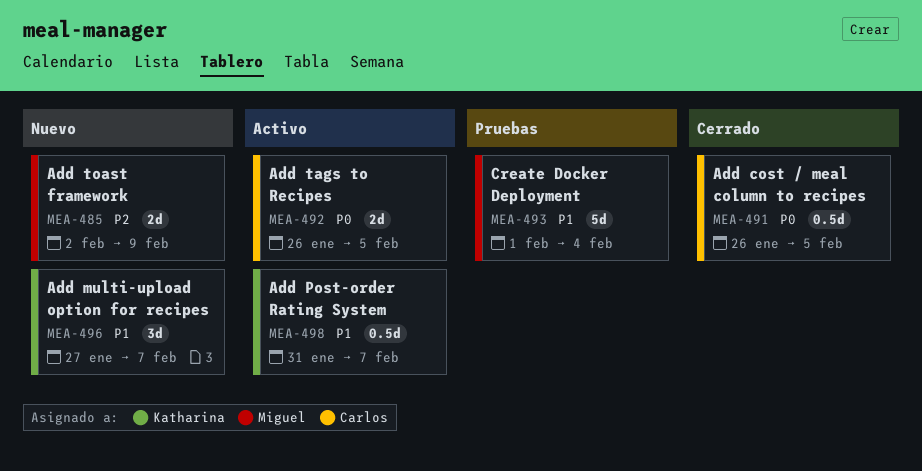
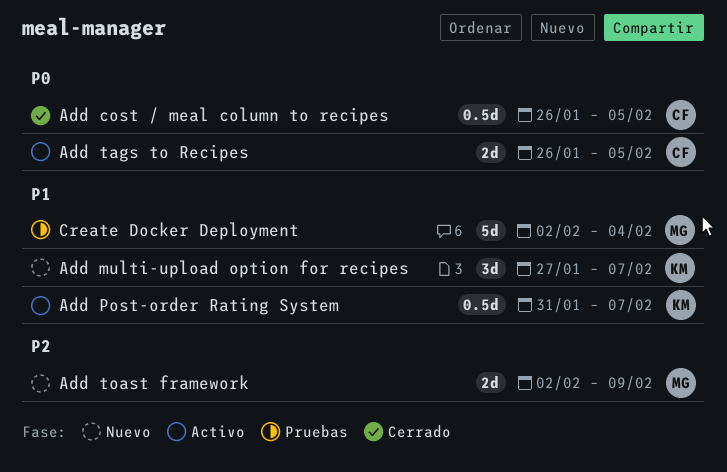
Create Docker Deployment, start: Feb 1 -> Feb 2

